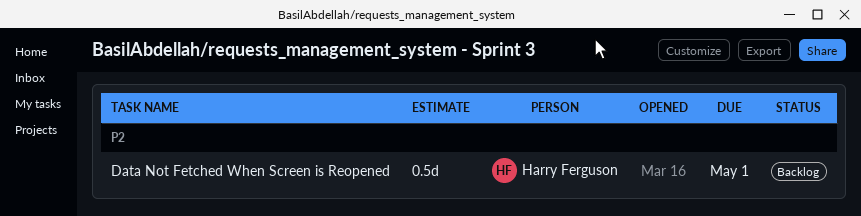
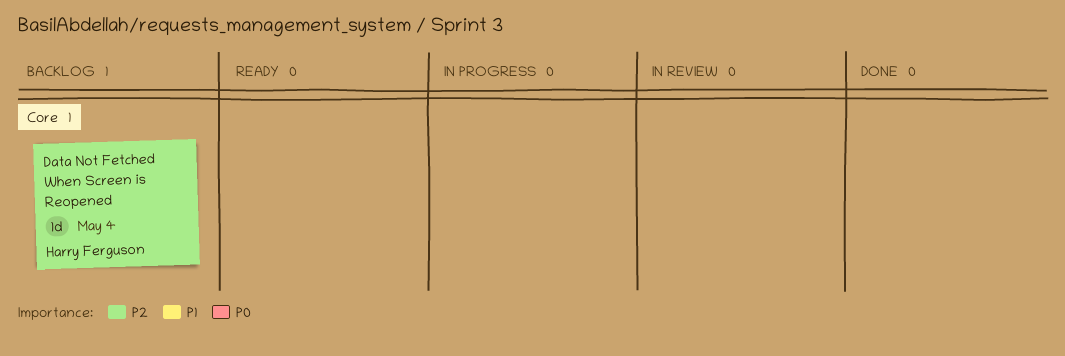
Data Not Fetched When Screen is Reopened, estimate: 0.5d -> 1d
Data Not Fetched When Screen is Reopened, due: May 1 -> May 4

